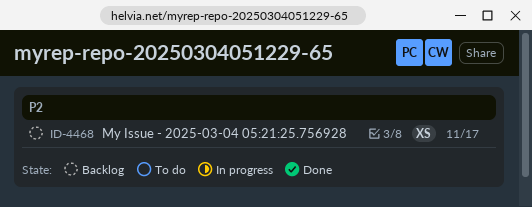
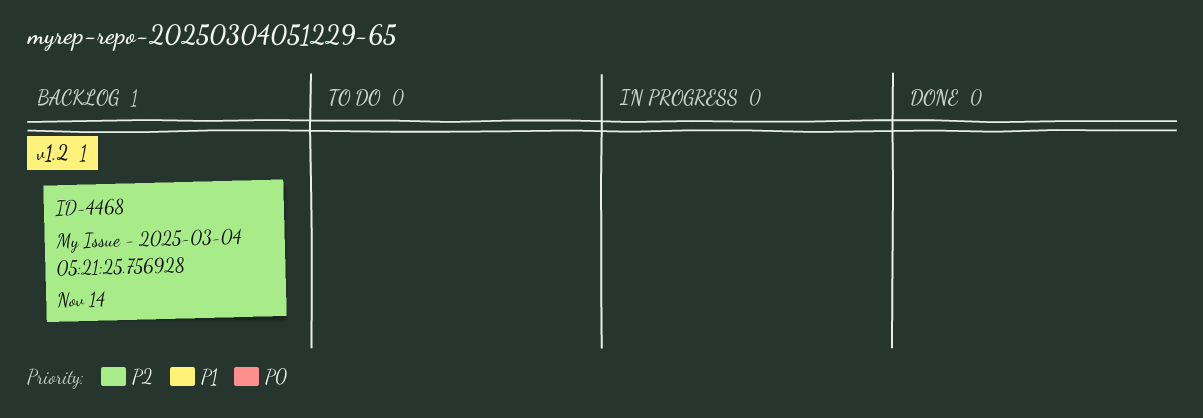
ID-4468, due: Nov 17 -> Nov 14

